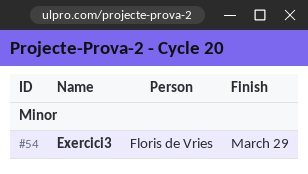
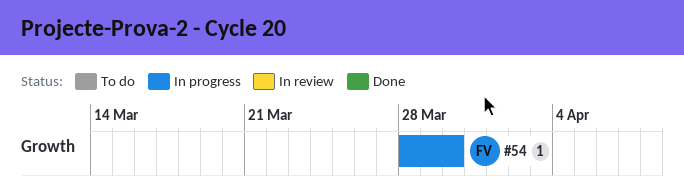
#54, due: Mar 29 -> Mar 30

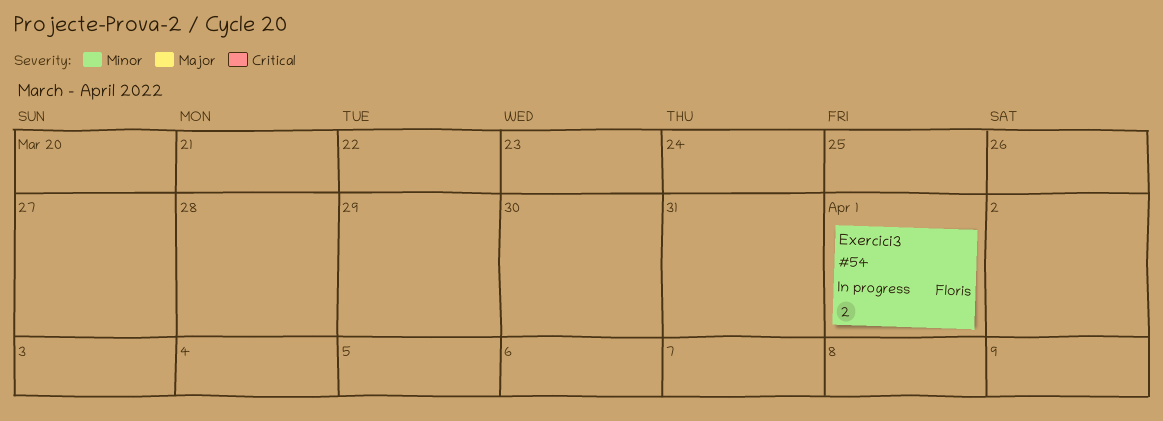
#54, estimate: 1 -> 2
#54, due: Mar 30 -> Apr 1

